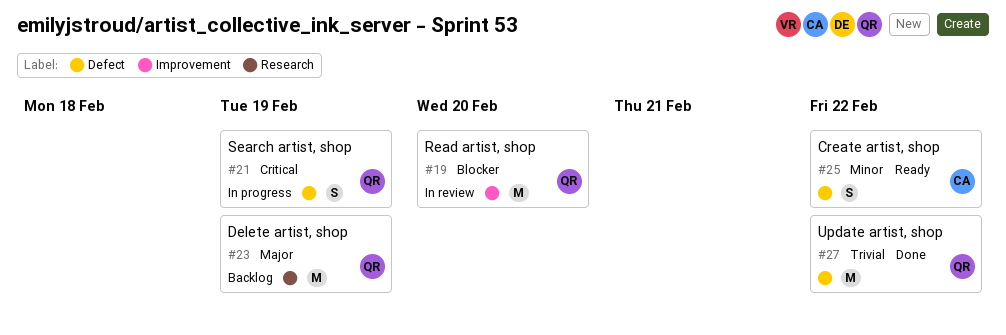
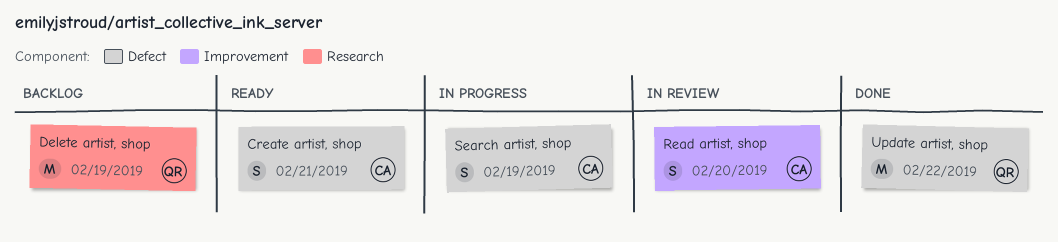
Create artist, shop, due: Feb 22 -> Feb 21
Read artist, shop, owner: QR -> CA
Read artist, shop, estimate: M -> S
Search artist, shop, owner: QR -> CA

